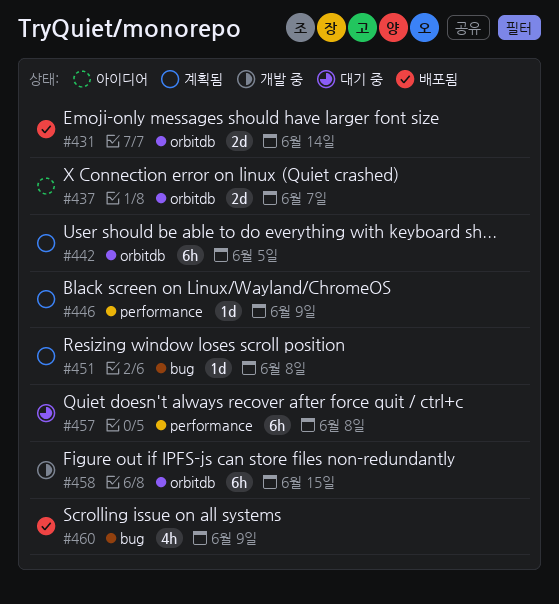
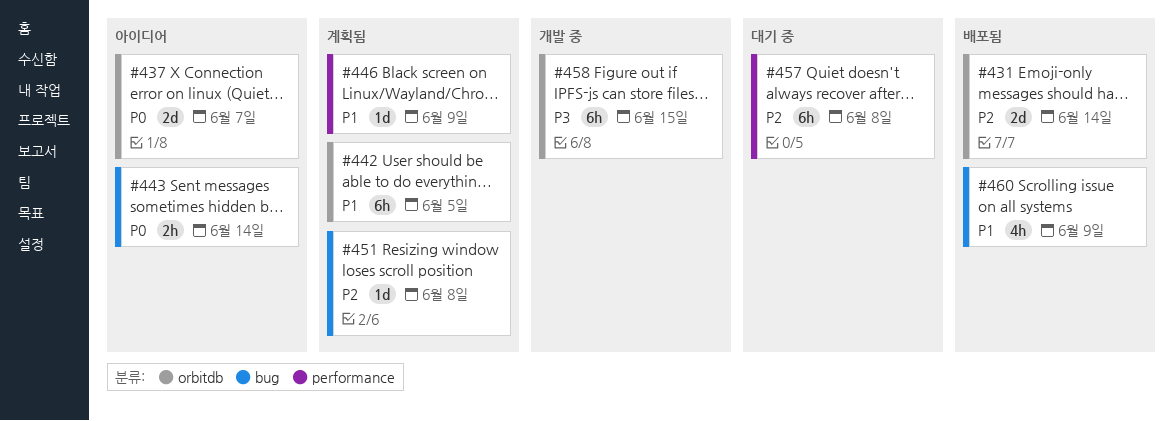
#443: none -> present

